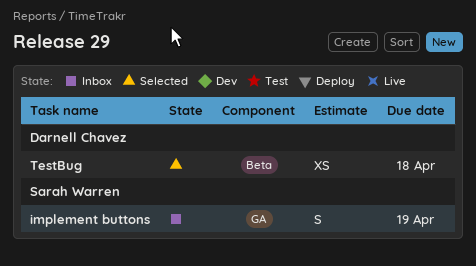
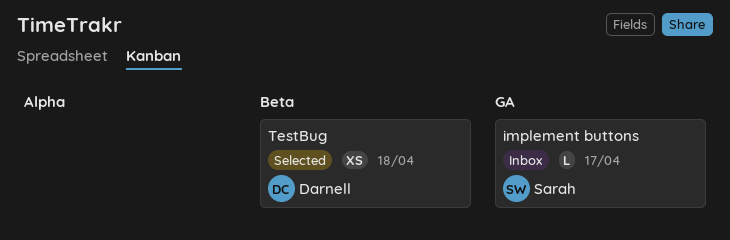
implement buttons, estimate: S -> L
implement buttons, due: Apr 19 -> Apr 17

